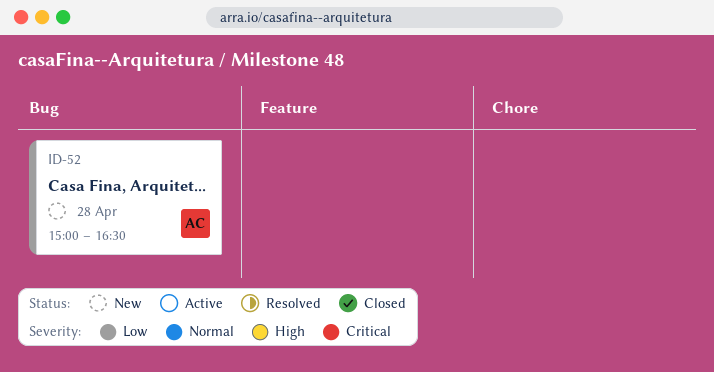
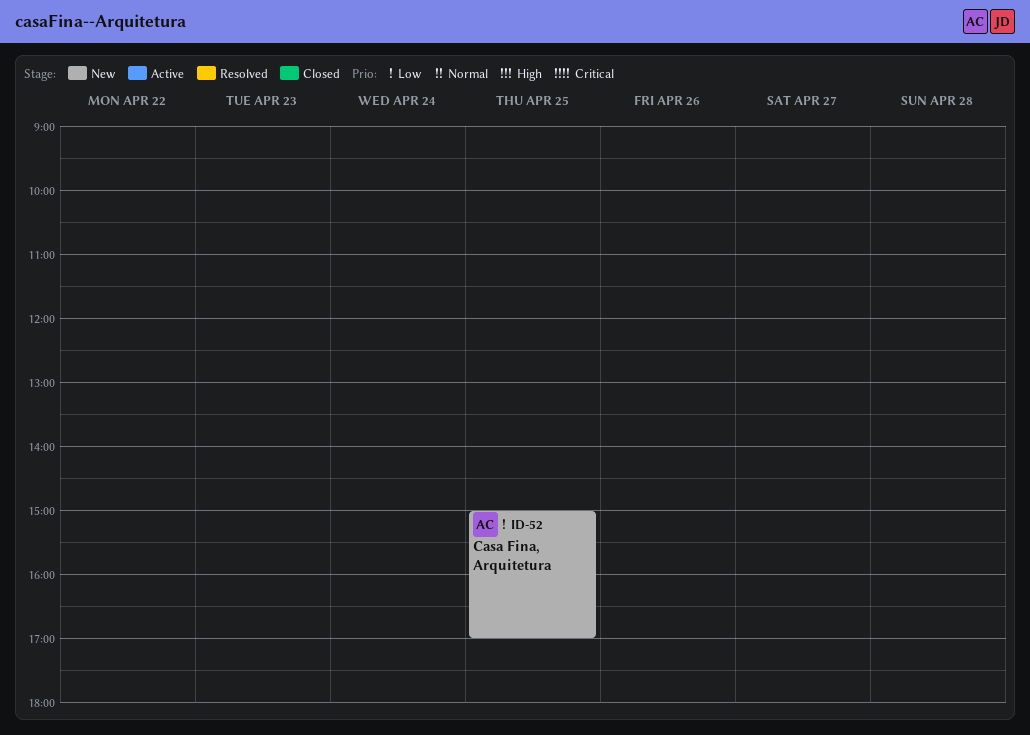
ID-52, day: Apr 28 -> Apr 25
ID-52, ends: 16:30 -> 17:00

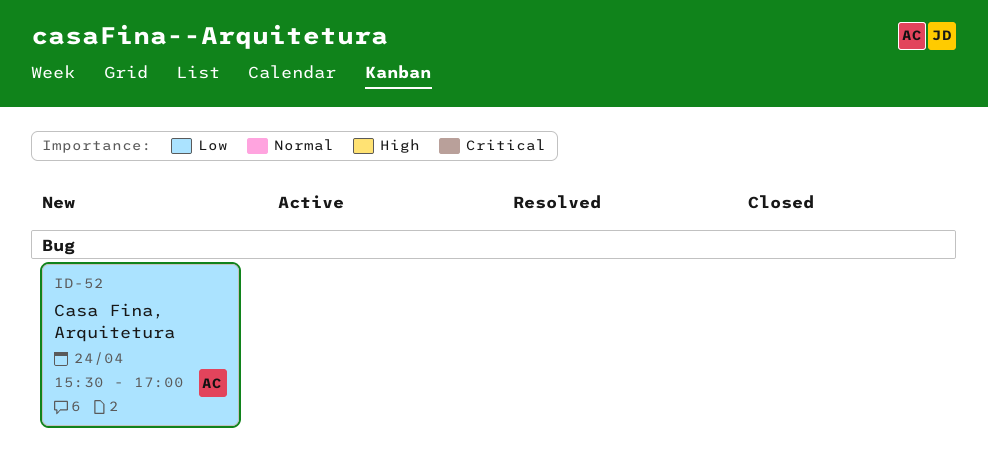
ID-52, day: Apr 25 -> Apr 24
ID-52, begins: 15:00 -> 15:30

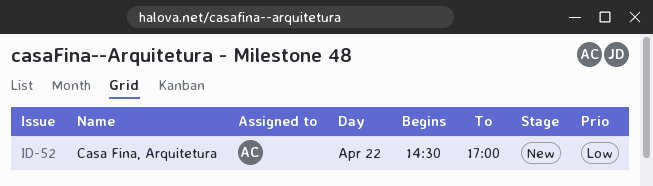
ID-52, day: Apr 24 -> Apr 22
ID-52, begins: 15:30 -> 14:30

